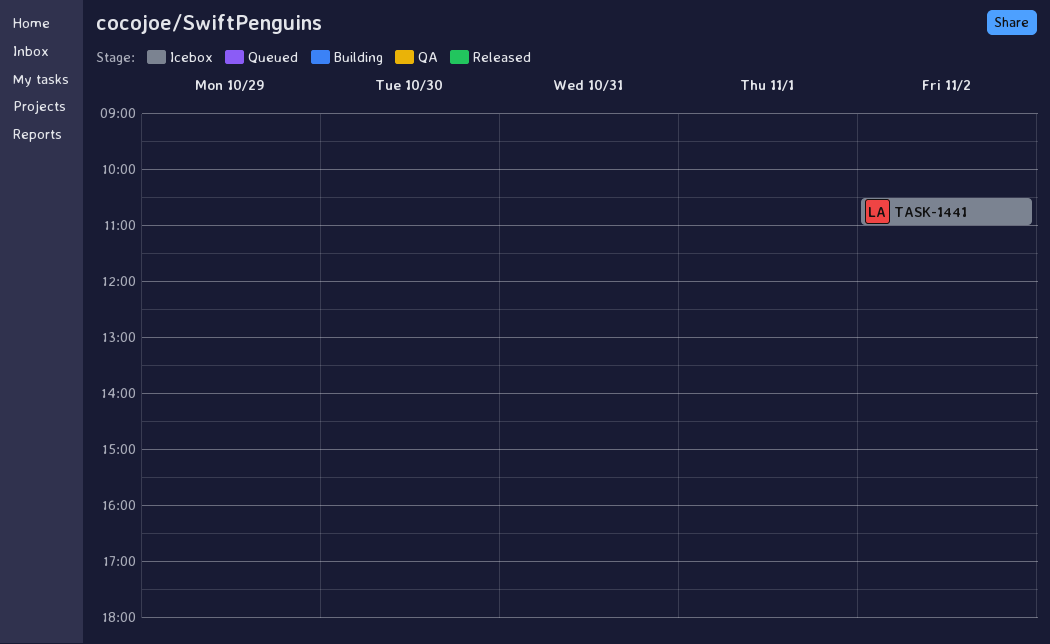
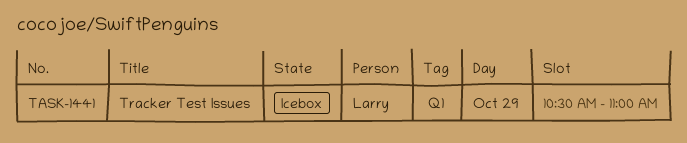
TASK-1441, day: Nov 2 -> Oct 29

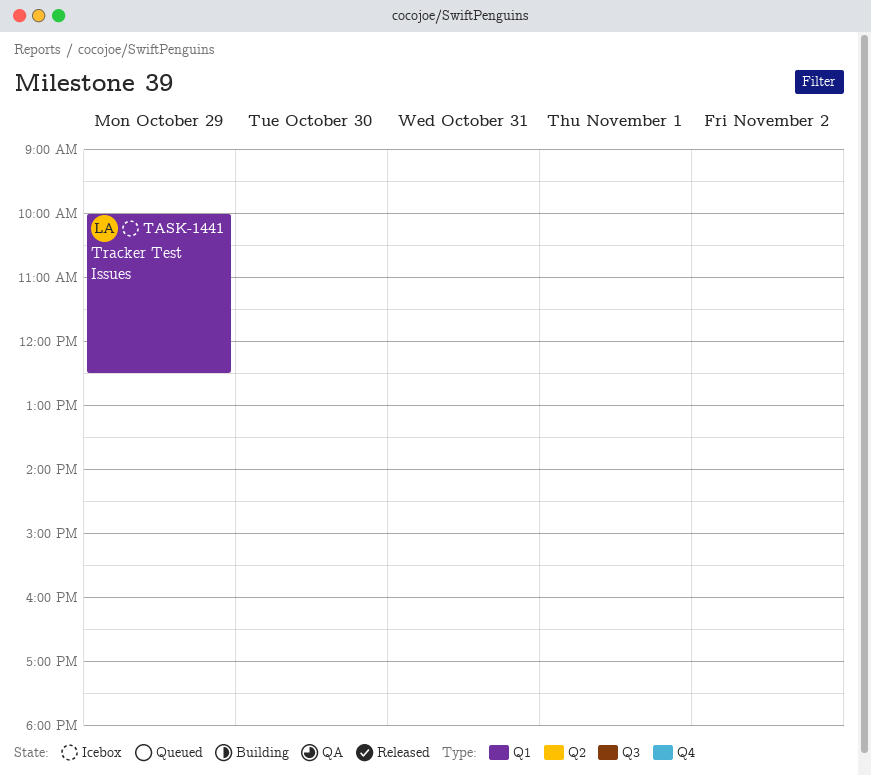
TASK-1441, begins: 10:30 -> 10:00
TASK-1441, ends: 11:00 -> 12:30

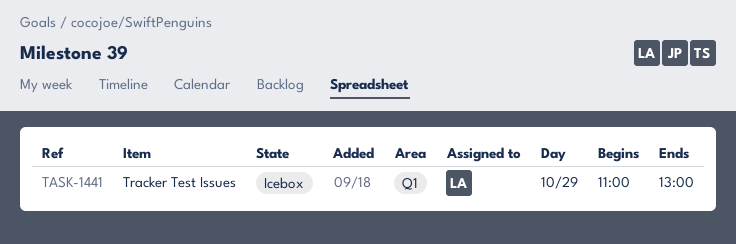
TASK-1441, begins: 10:00 -> 11:00
TASK-1441, ends: 12:30 -> 13:00

